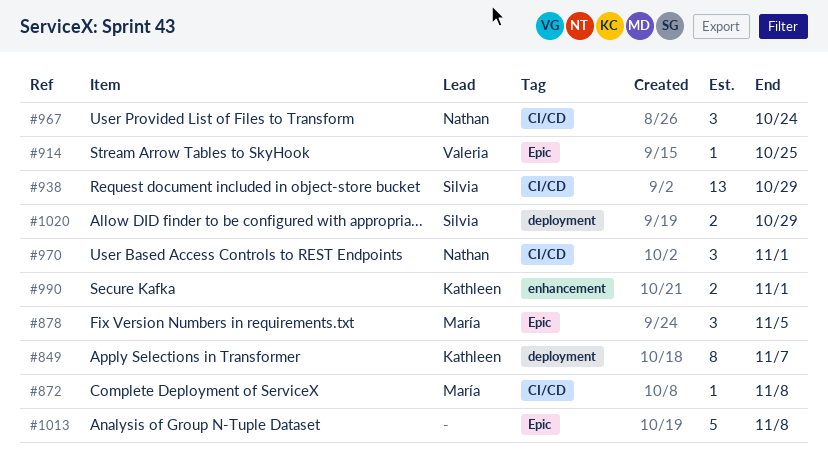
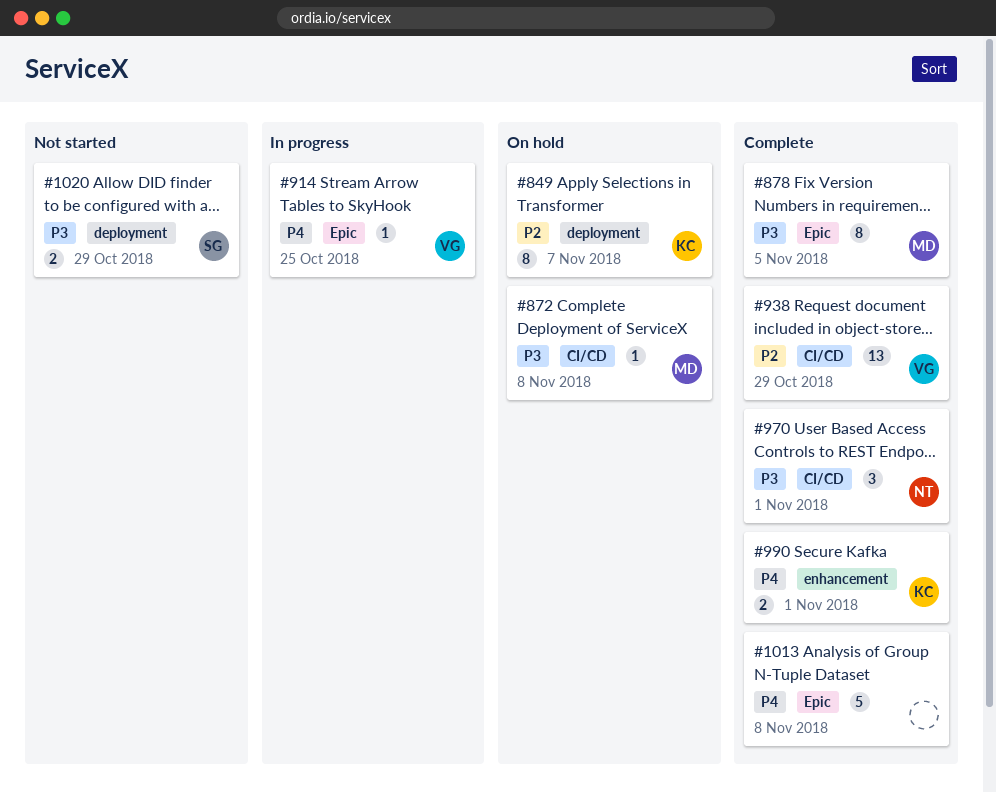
#878, estimate: 3 -> 8
#938, owner: Silvia -> Valeria
#967: present -> none

